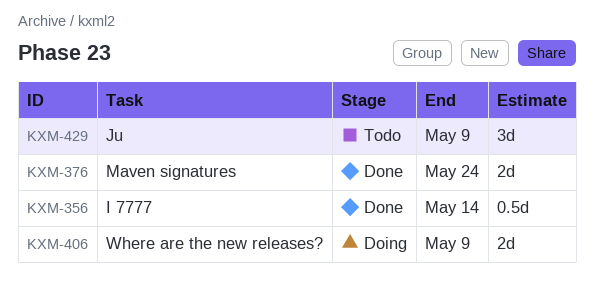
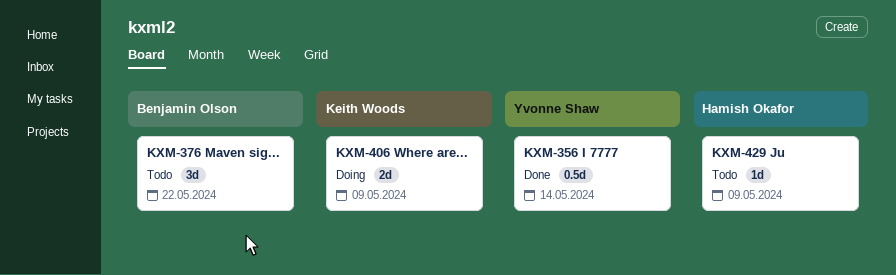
KXM-376, status: Done -> Todo
KXM-376, estimate: 2d -> 3d
KXM-376, due: May 24 -> May 22
KXM-429, estimate: 3d -> 1d

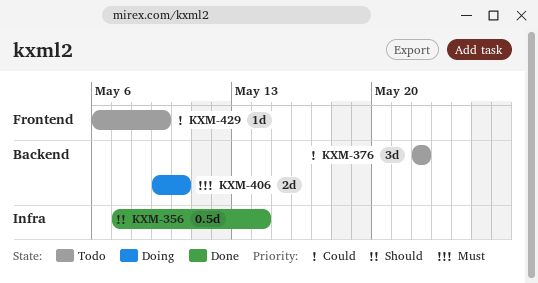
KXM-406, due: May 9 -> May 10

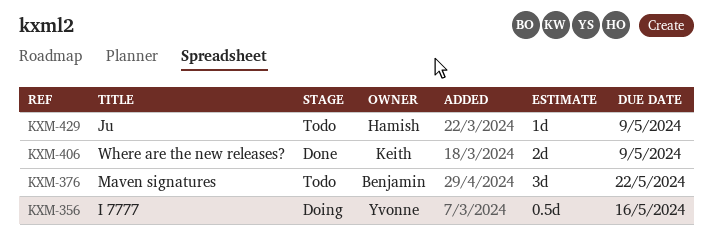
KXM-356, status: Done -> Doing
KXM-356, due: May 14 -> May 16
KXM-406, status: Doing -> Done
KXM-406, due: May 10 -> May 9

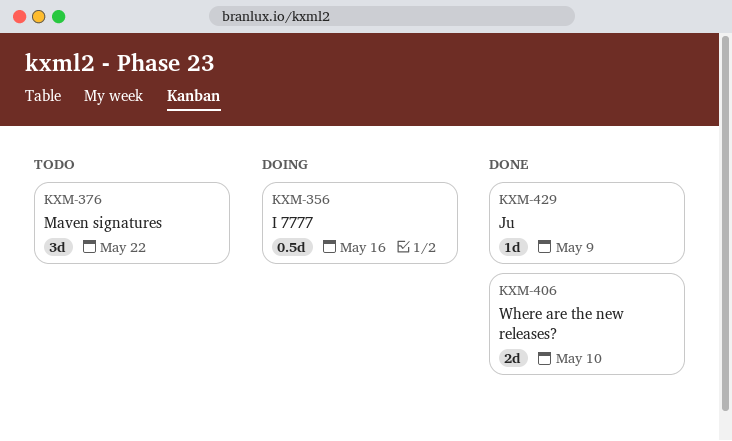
KXM-406, due: May 9 -> May 10
KXM-429, status: Todo -> Done

